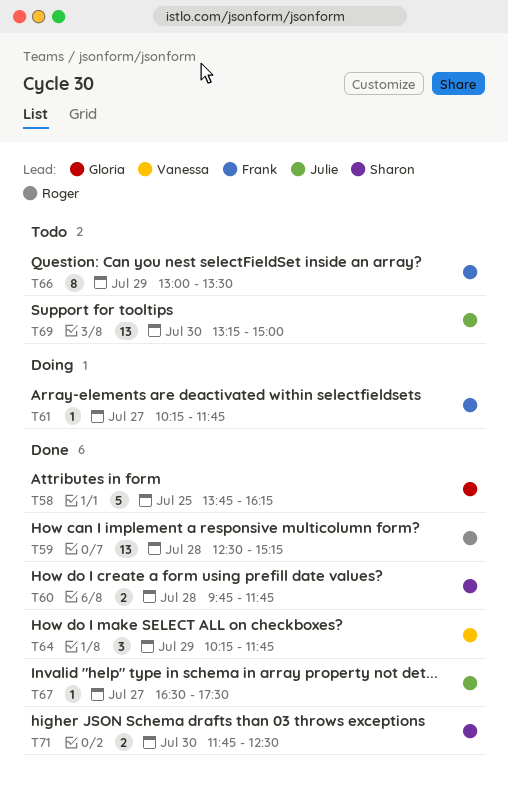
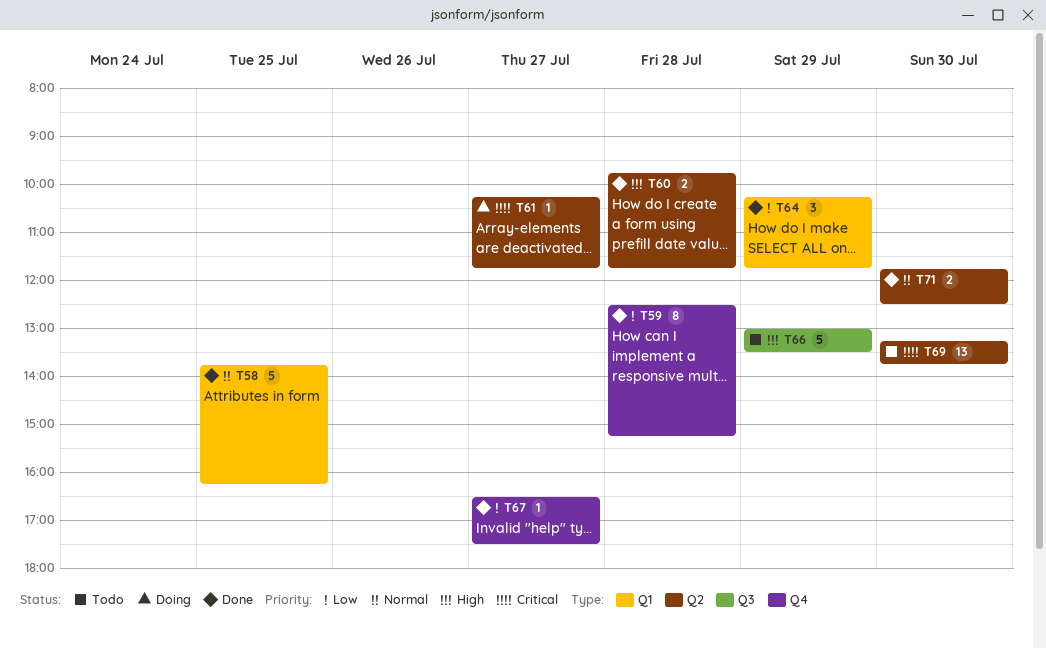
T59, estimate: 13 -> 8
T66, estimate: 8 -> 5
T69, ends: 15:00 -> 13:45

